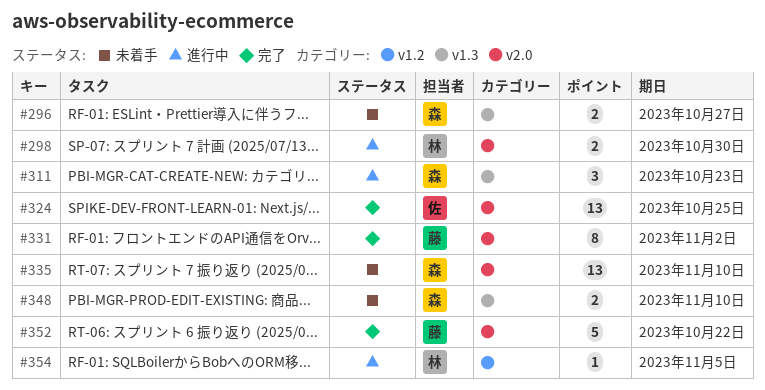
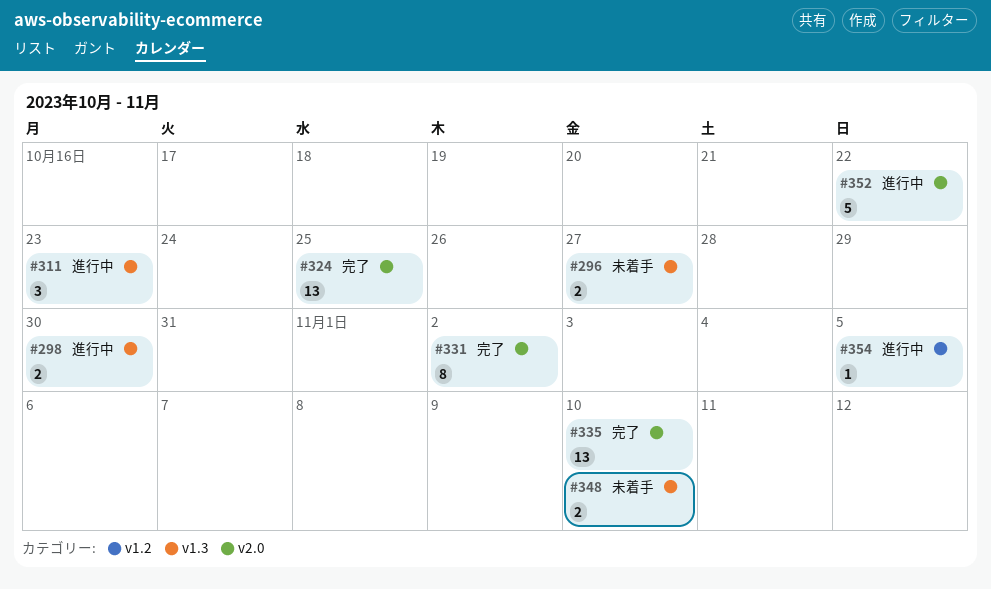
#298, label: v2.0 -> v1.3
#335, status: 未着手 -> 完了
#352, status: 完了 -> 進行中

